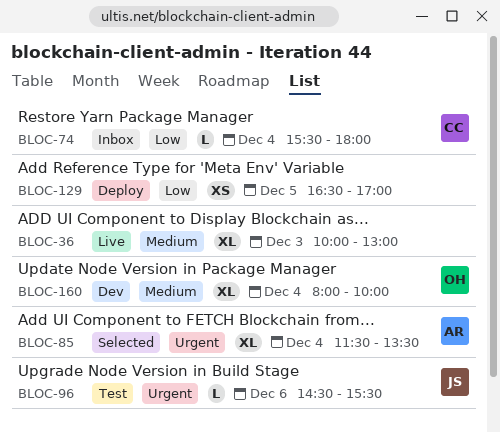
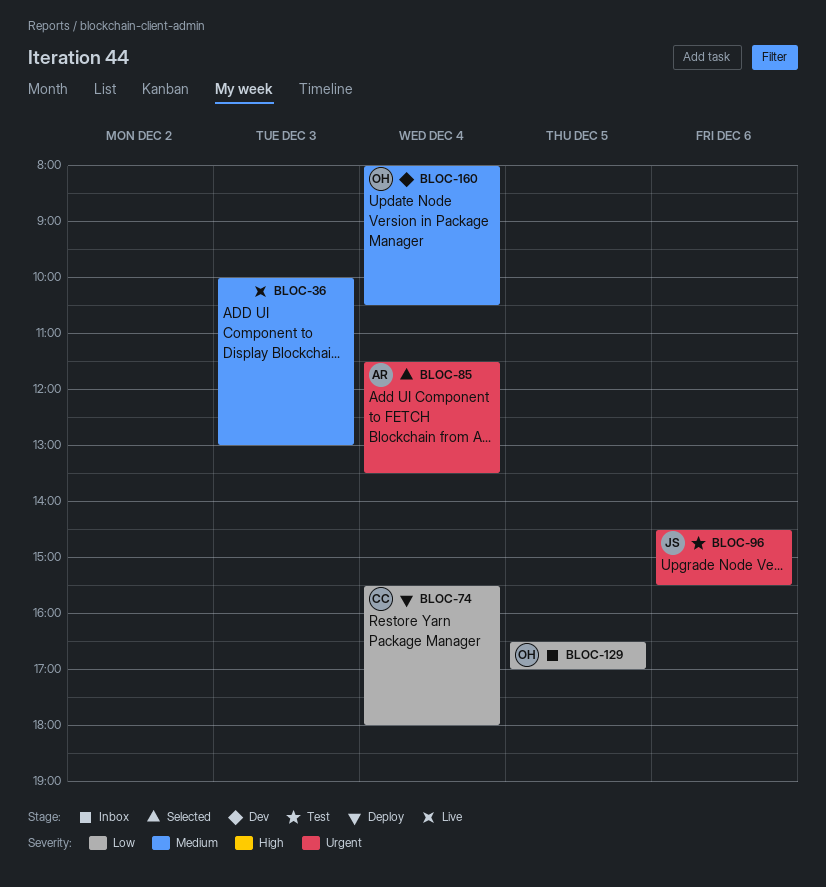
BLOC-74, status: Inbox -> Deploy
BLOC-129, status: Deploy -> Inbox
BLOC-129, owner: none -> OH
BLOC-160, ends: 10:00 -> 10:30

